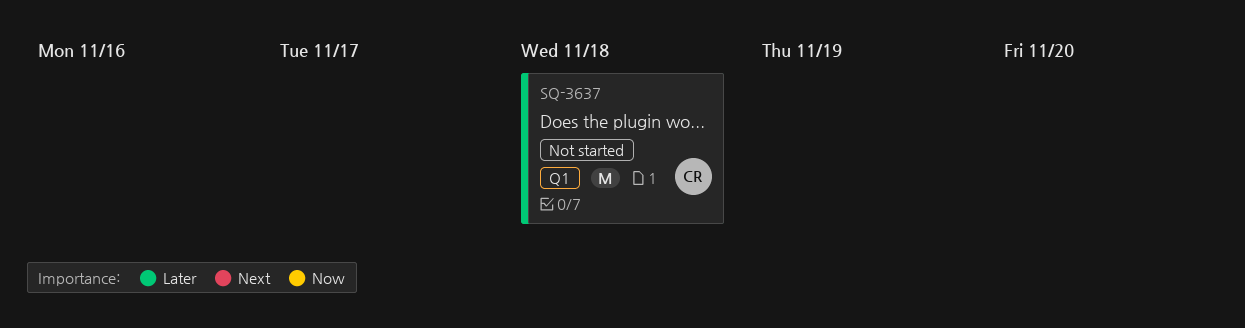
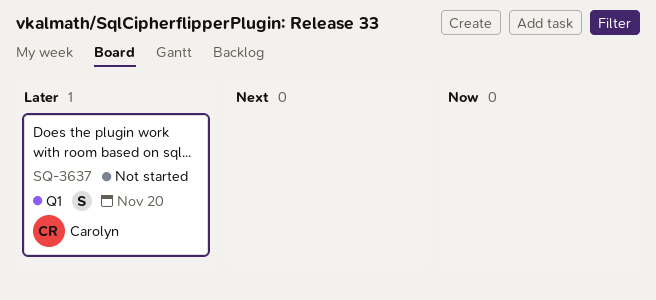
SQ-3637, estimate: M -> S
SQ-3637, due: Nov 18 -> Nov 20

